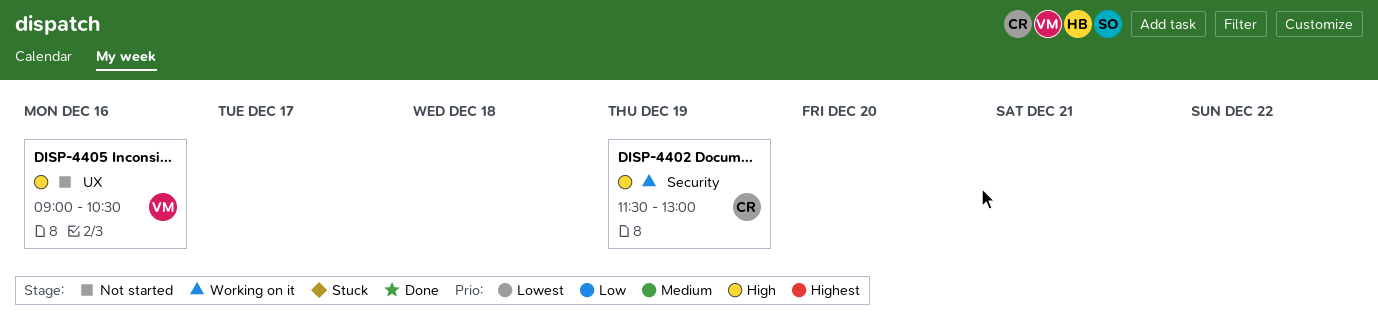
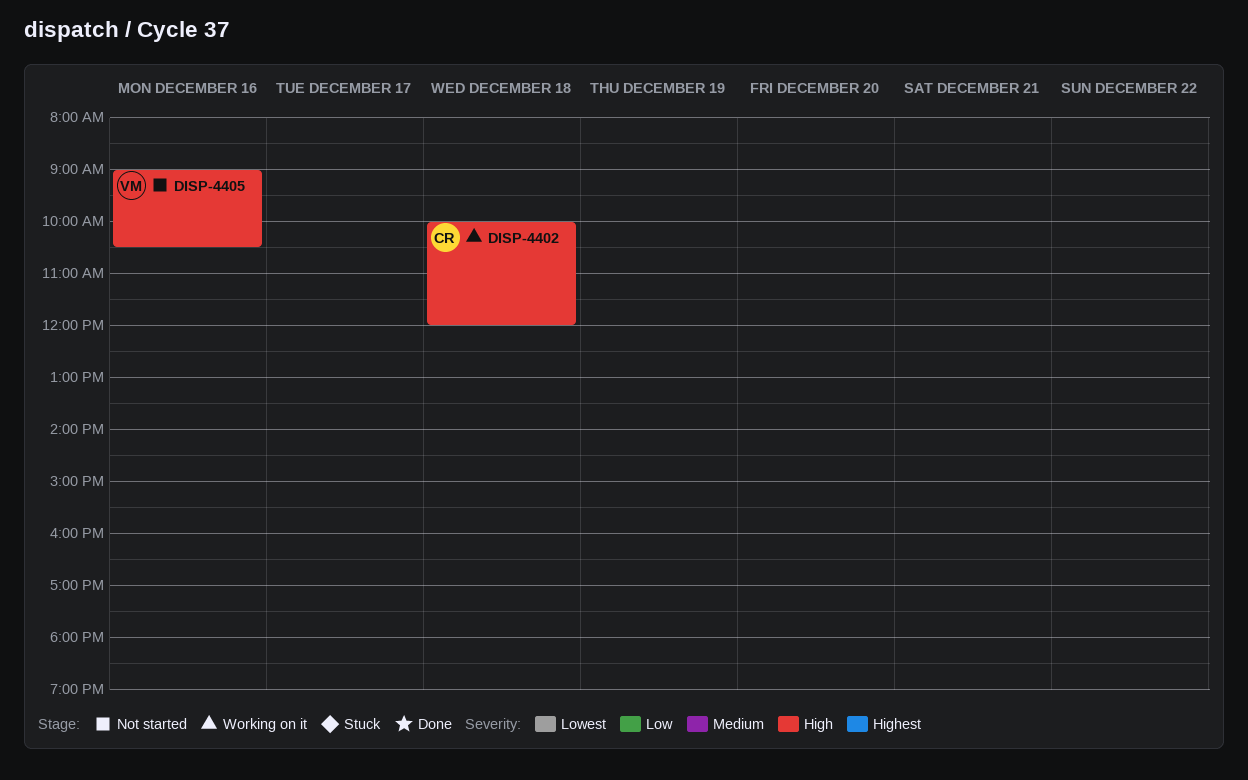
DISP-4402, day: Dec 19 -> Dec 18
DISP-4402, begins: 11:30 -> 10:00
DISP-4402, ends: 13:00 -> 12:00

